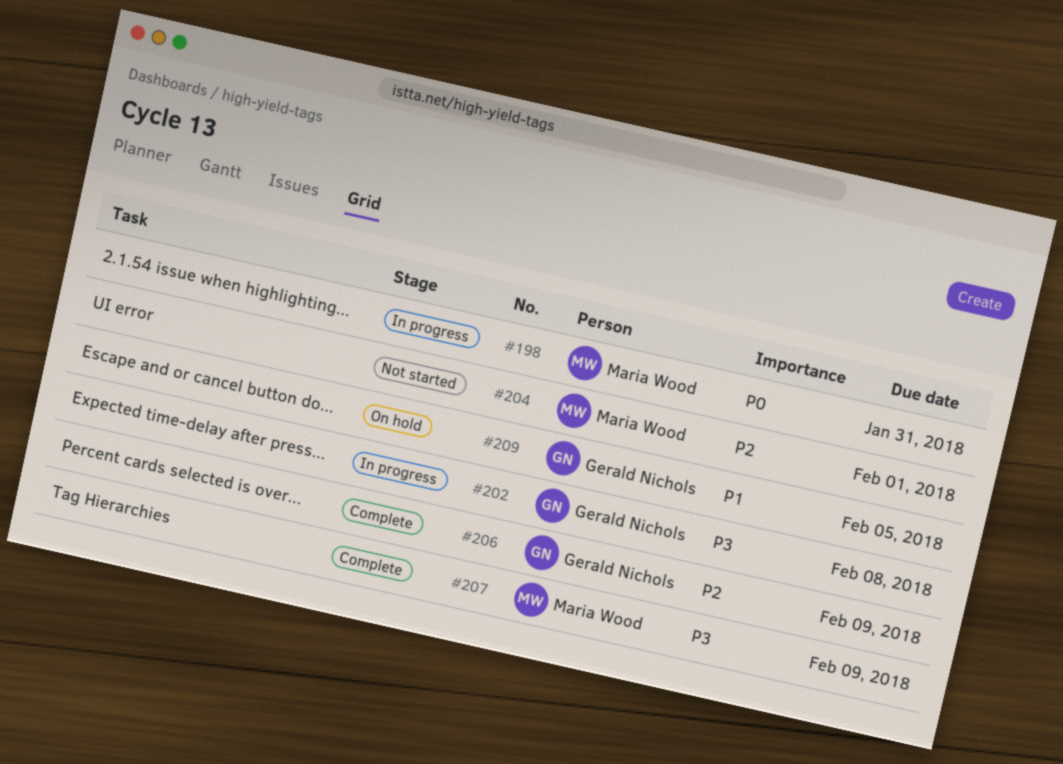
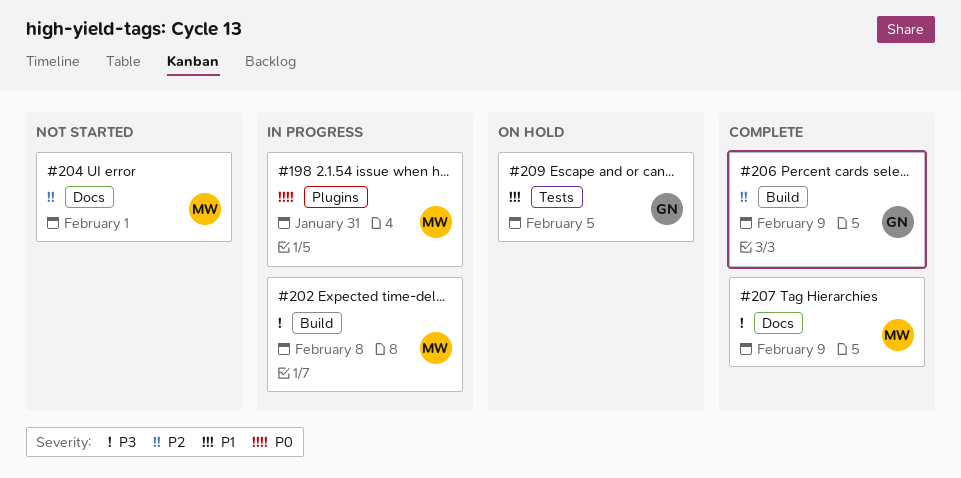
#202, owner: Gerald Nichols -> Maria Wood

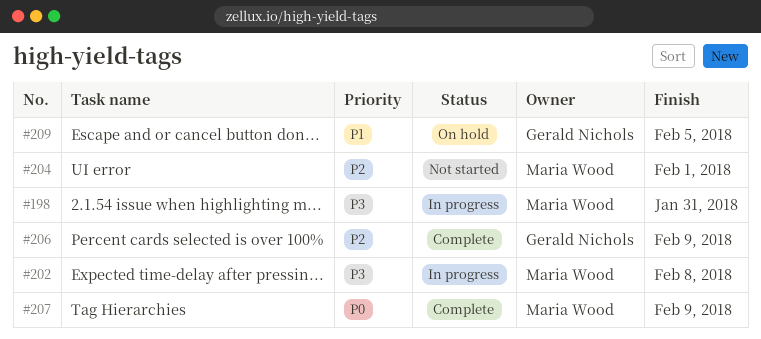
#198, priority: P0 -> P3
#207, priority: P3 -> P0

